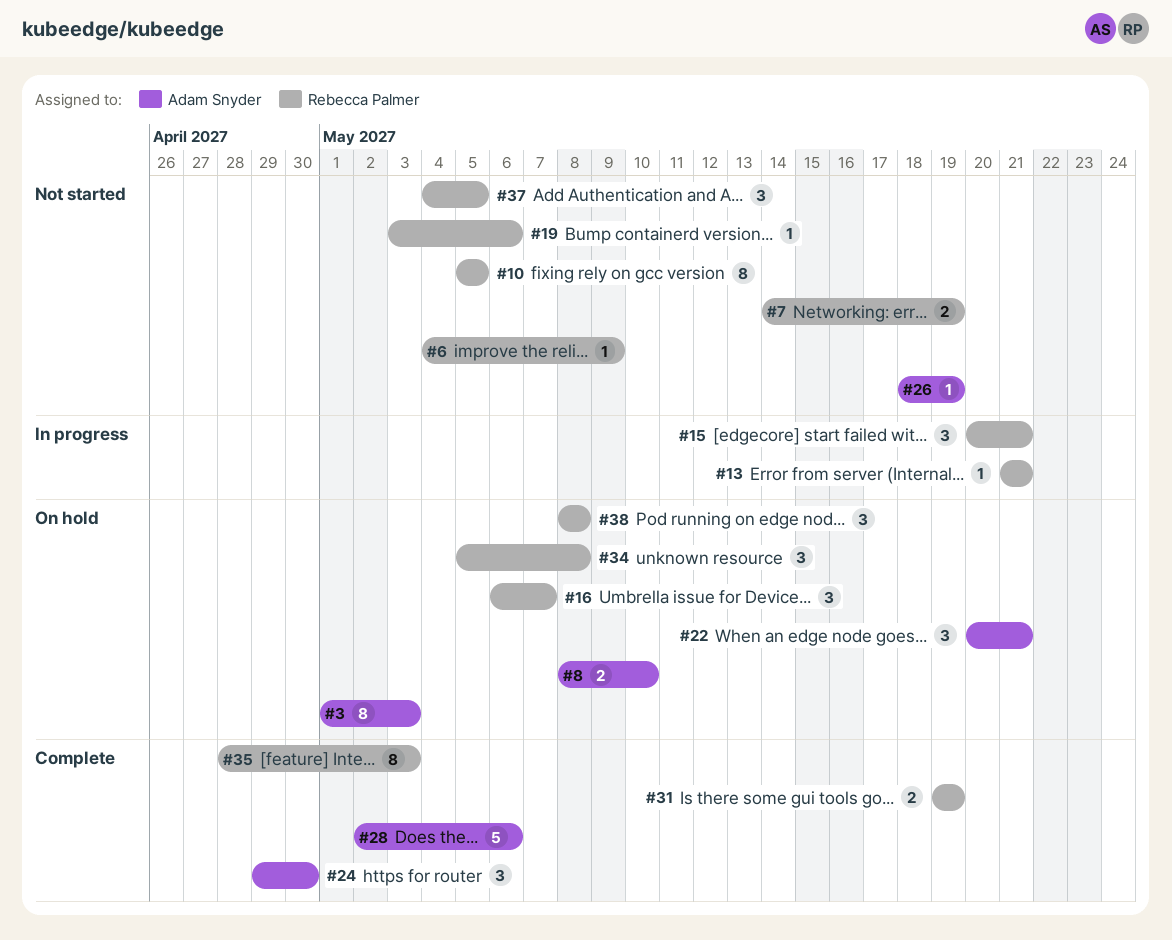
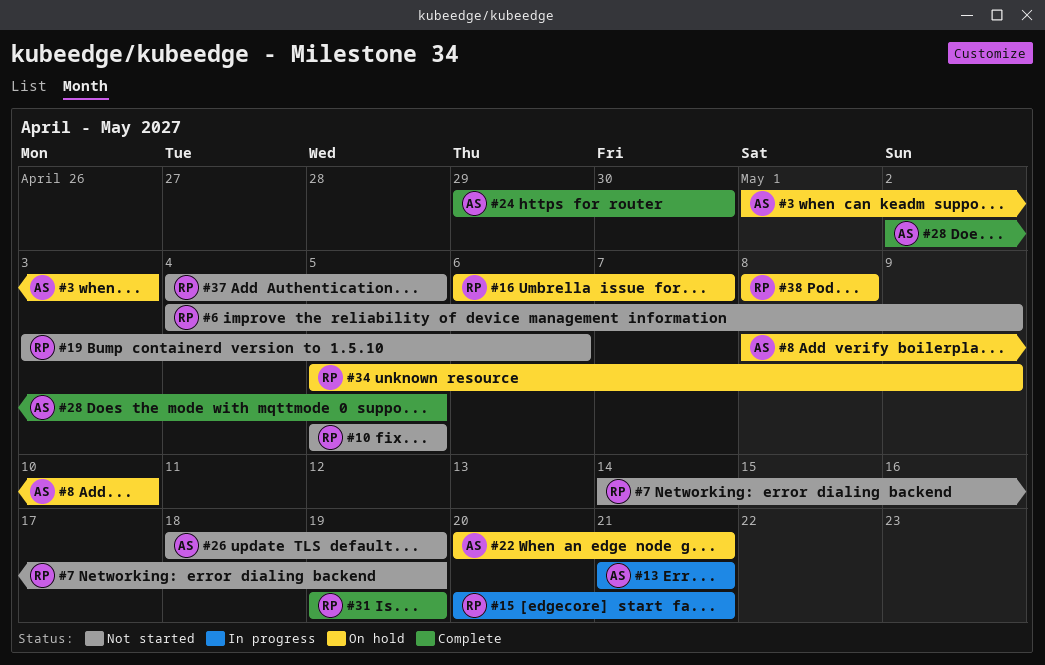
#13, owner: Rebecca Palmer -> Adam Snyder
#28, due: May 6 -> May 5
#34, due: May 8 -> May 9
#35: present -> none

